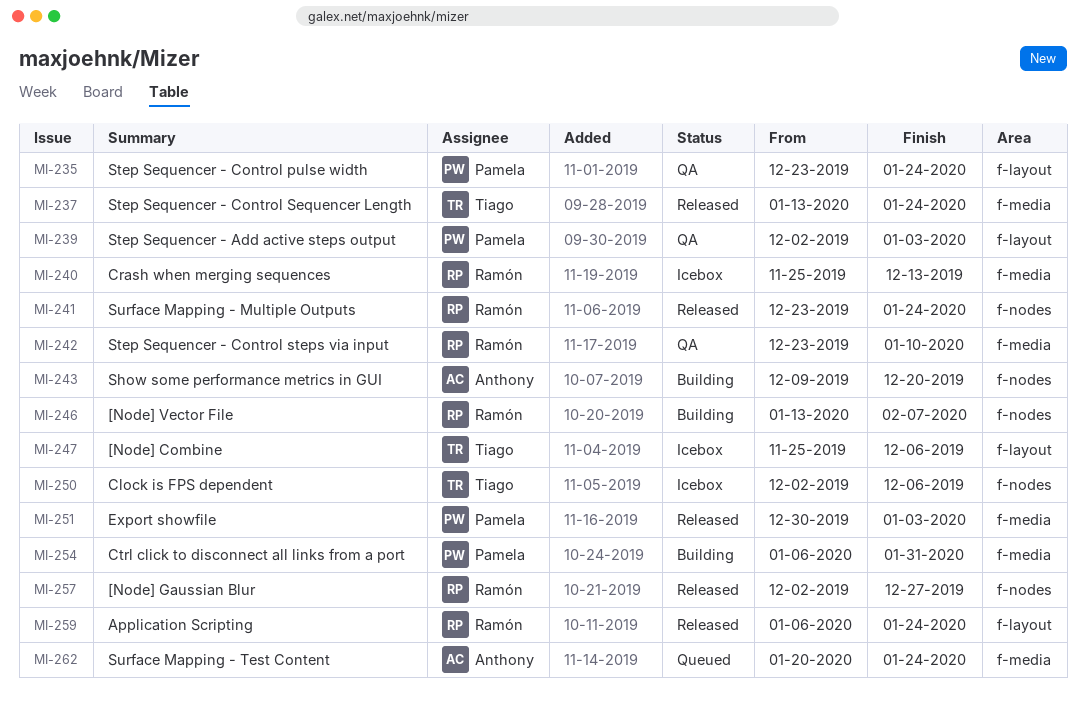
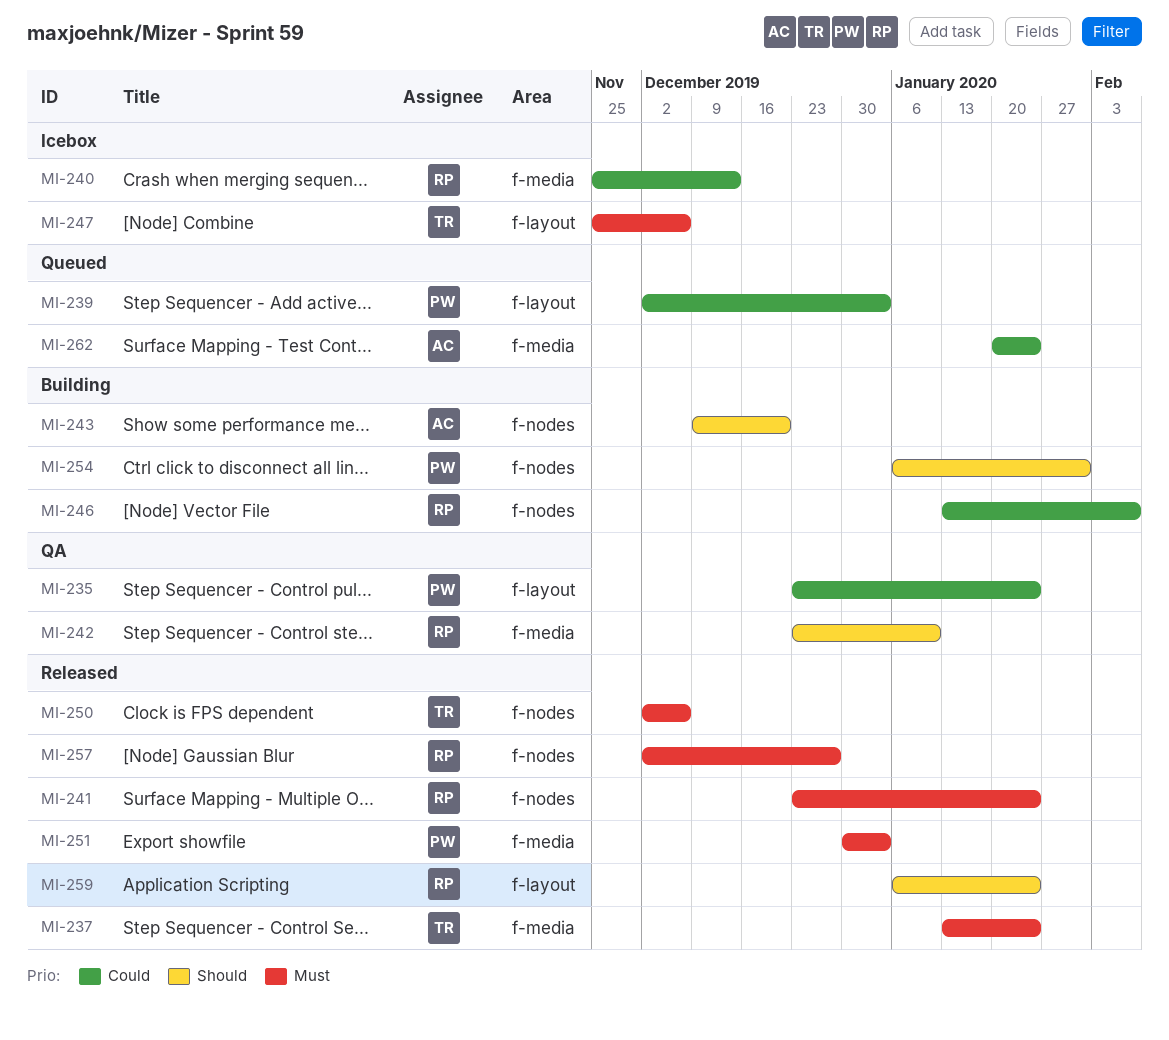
MI-239, status: QA -> Queued
MI-250, status: Icebox -> Released
MI-254, label: f-media -> f-nodes

